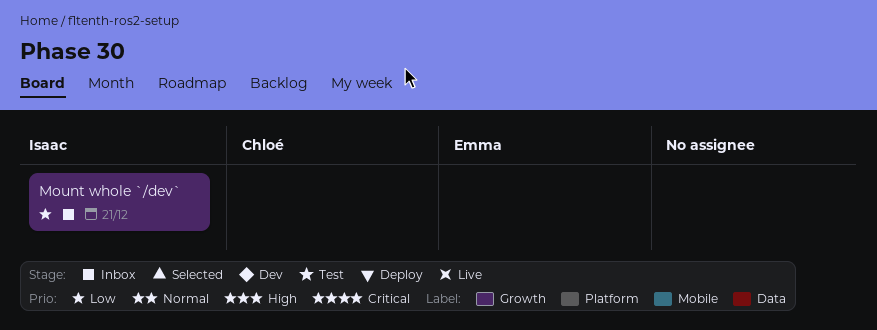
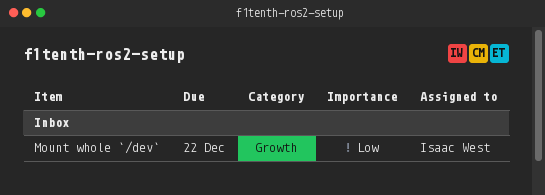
Mount whole `/dev`, due: Dec 21 -> Dec 22

